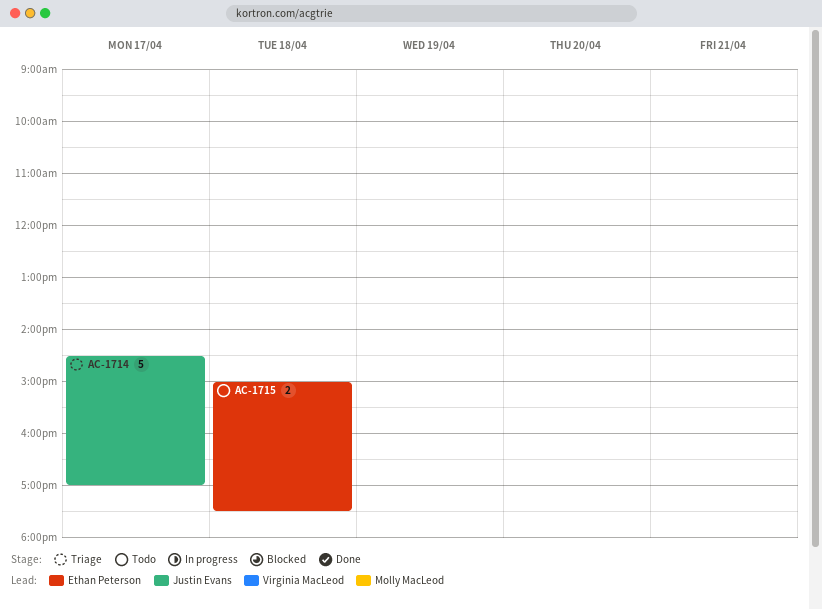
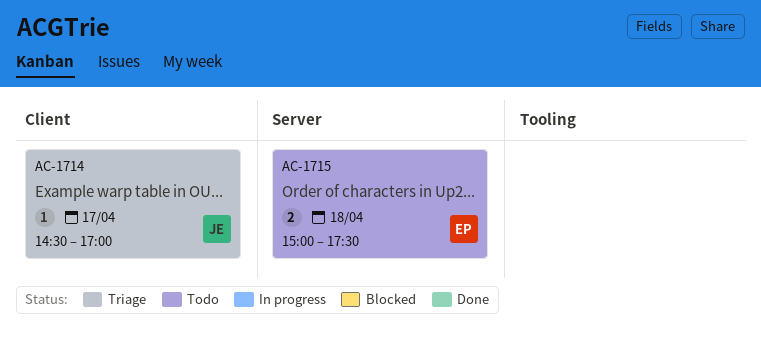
AC-1714, estimate: 5 -> 1

